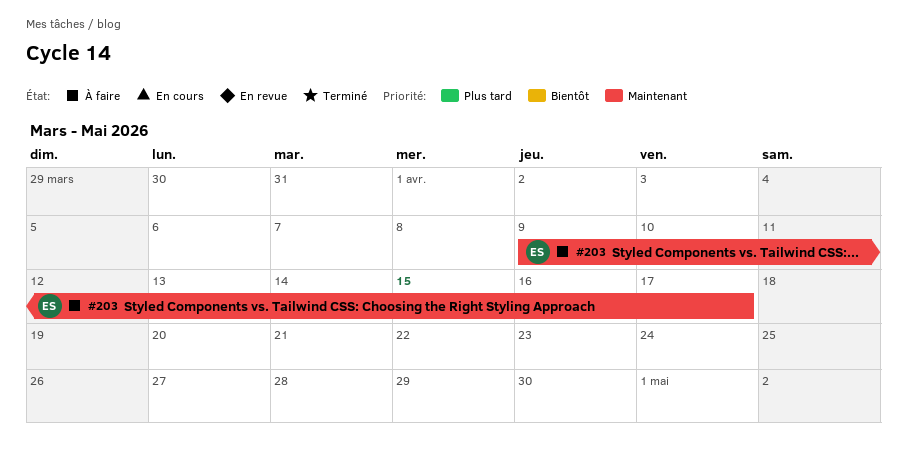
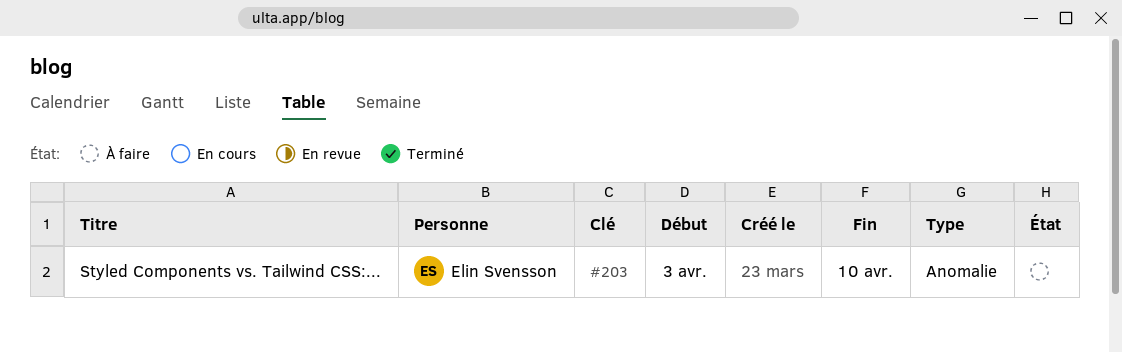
#203, start: Apr 9 -> Apr 3
#203, due: Apr 17 -> Apr 10

